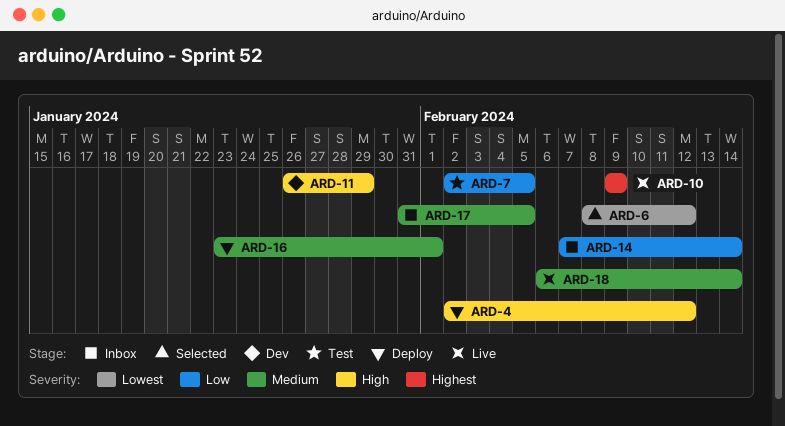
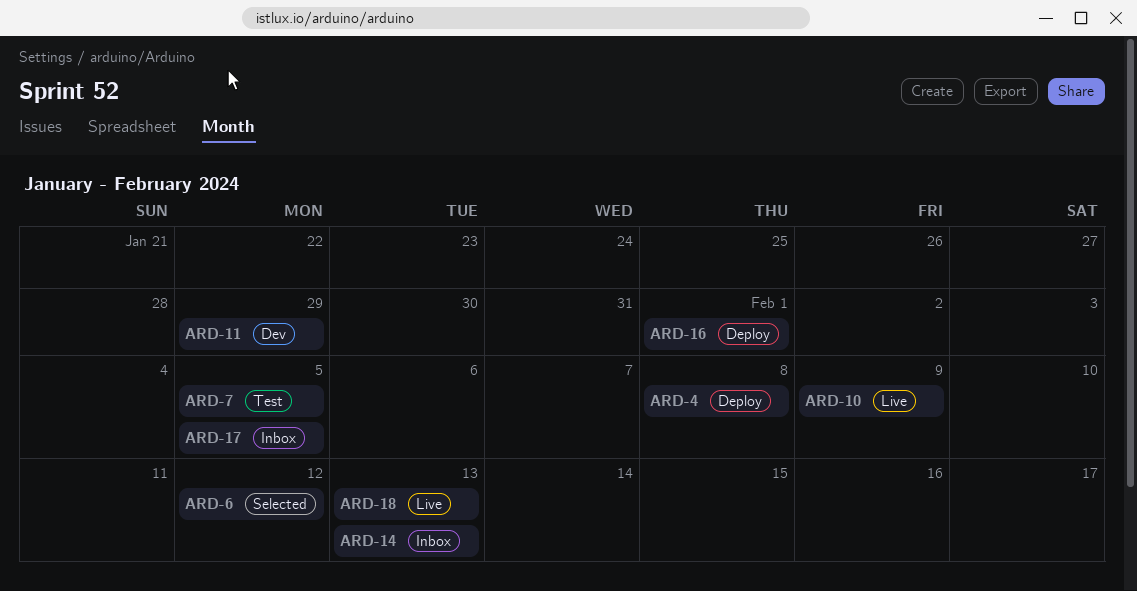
ARD-4, due: Feb 12 -> Feb 8
ARD-14, due: Feb 14 -> Feb 13
ARD-18, due: Feb 14 -> Feb 13

